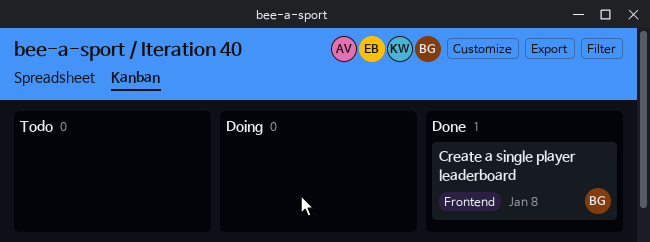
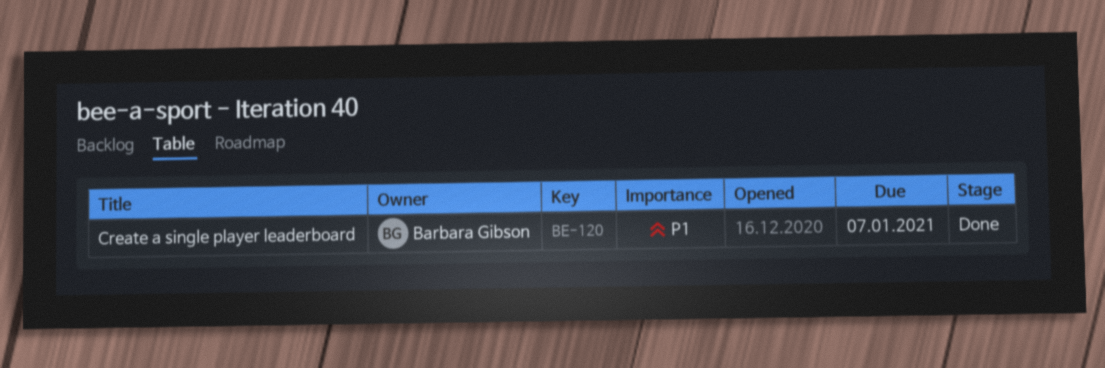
Create a single player leaderboard, due: Jan 8 -> Jan 7

